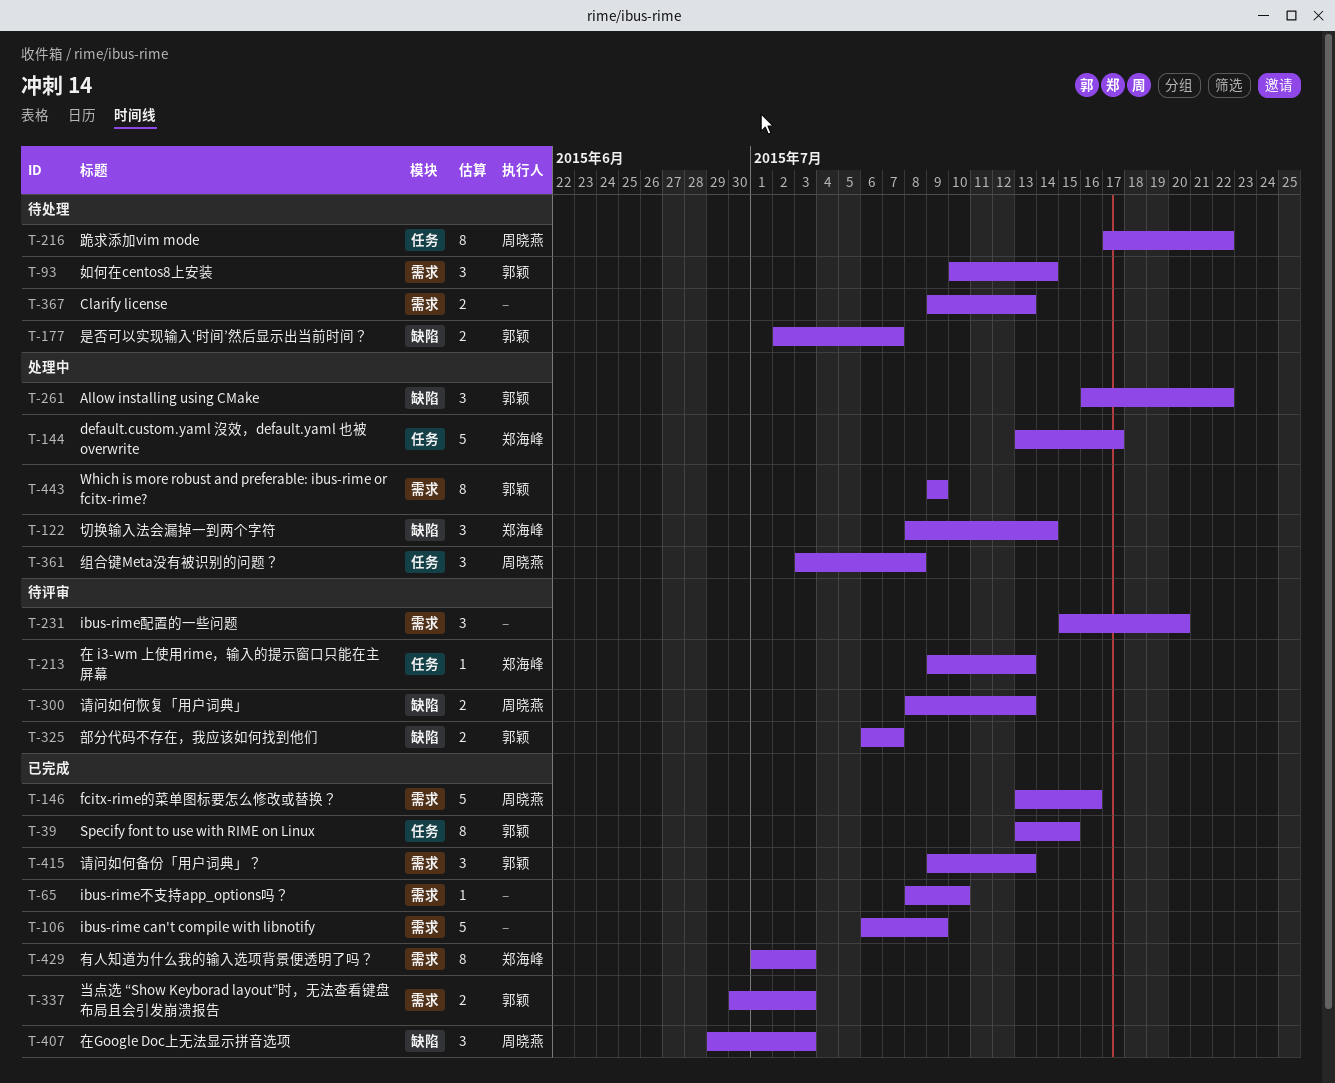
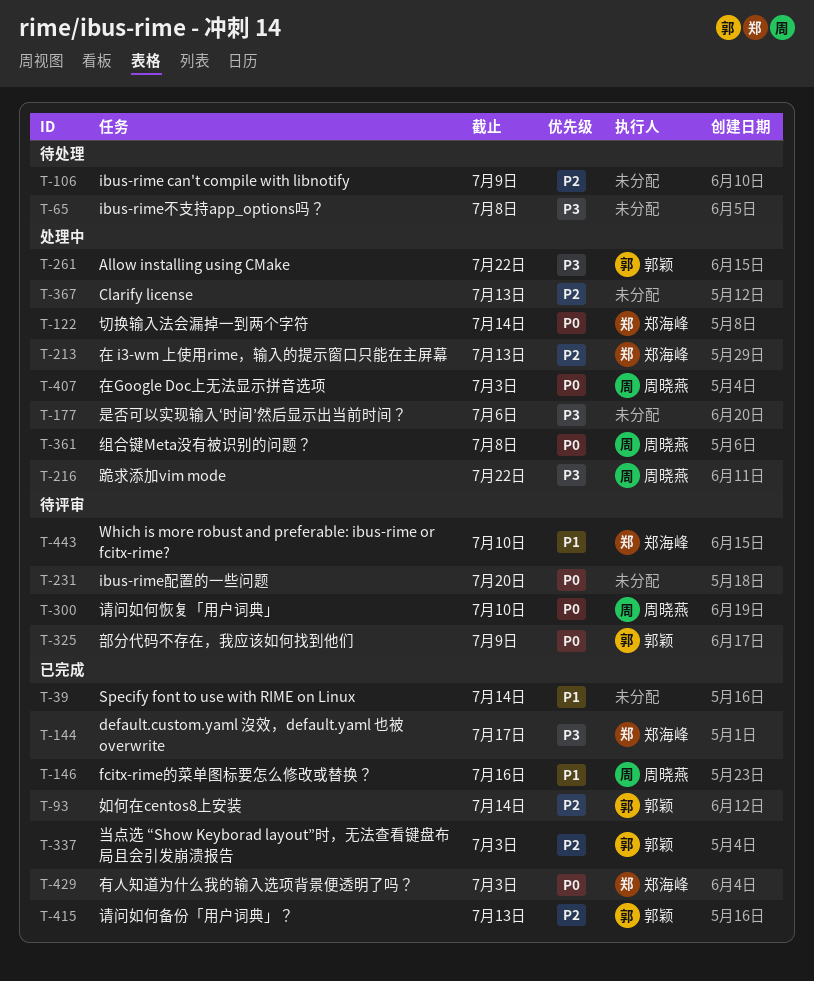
T-39, owner: 郭颖 -> none
T-39, due: Jul 15 -> Jul 14
T-65, status: 已完成 -> 待处理
T-65, due: Jul 10 -> Jul 8
T-93, status: 待处理 -> 已完成
T-106, status: 已完成 -> 待处理
T-144, status: 处理中 -> 已完成
T-177, status: 待处理 -> 处理中
T-177, owner: 郭颖 -> none
T-177, due: Jul 7 -> Jul 6
T-213, status: 待评审 -> 处理中
T-216, status: 待处理 -> 处理中
T-300, due: Jul 13 -> Jul 10
T-325, due: Jul 7 -> Jul 9
T-367, status: 待处理 -> 处理中
T-407, status: 已完成 -> 处理中
T-443, status: 处理中 -> 待评审
T-443, owner: 郭颖 -> 郑海峰
T-443, due: Jul 9 -> Jul 10

